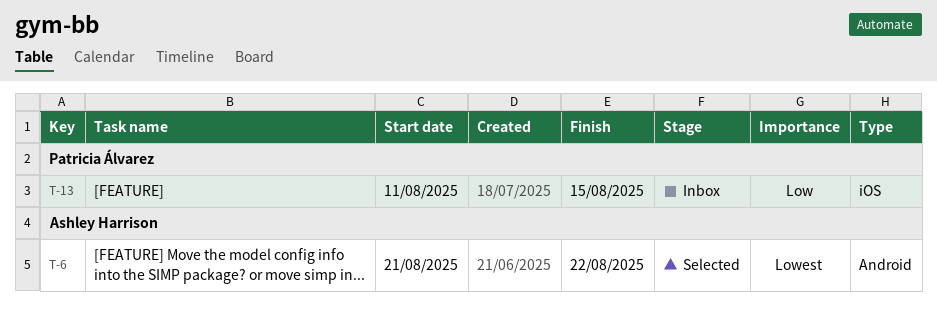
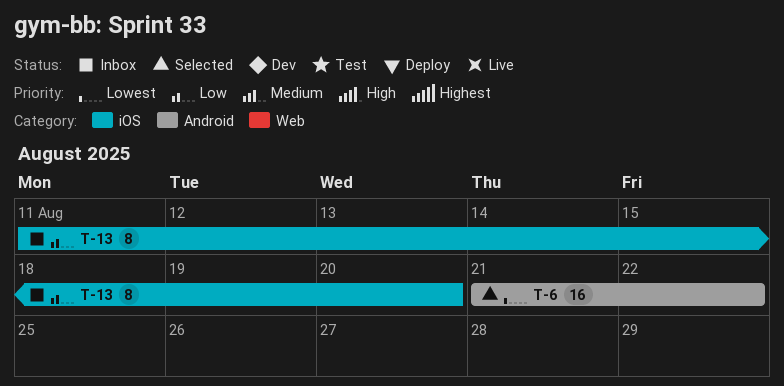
T-13, due: Aug 15 -> Aug 20

